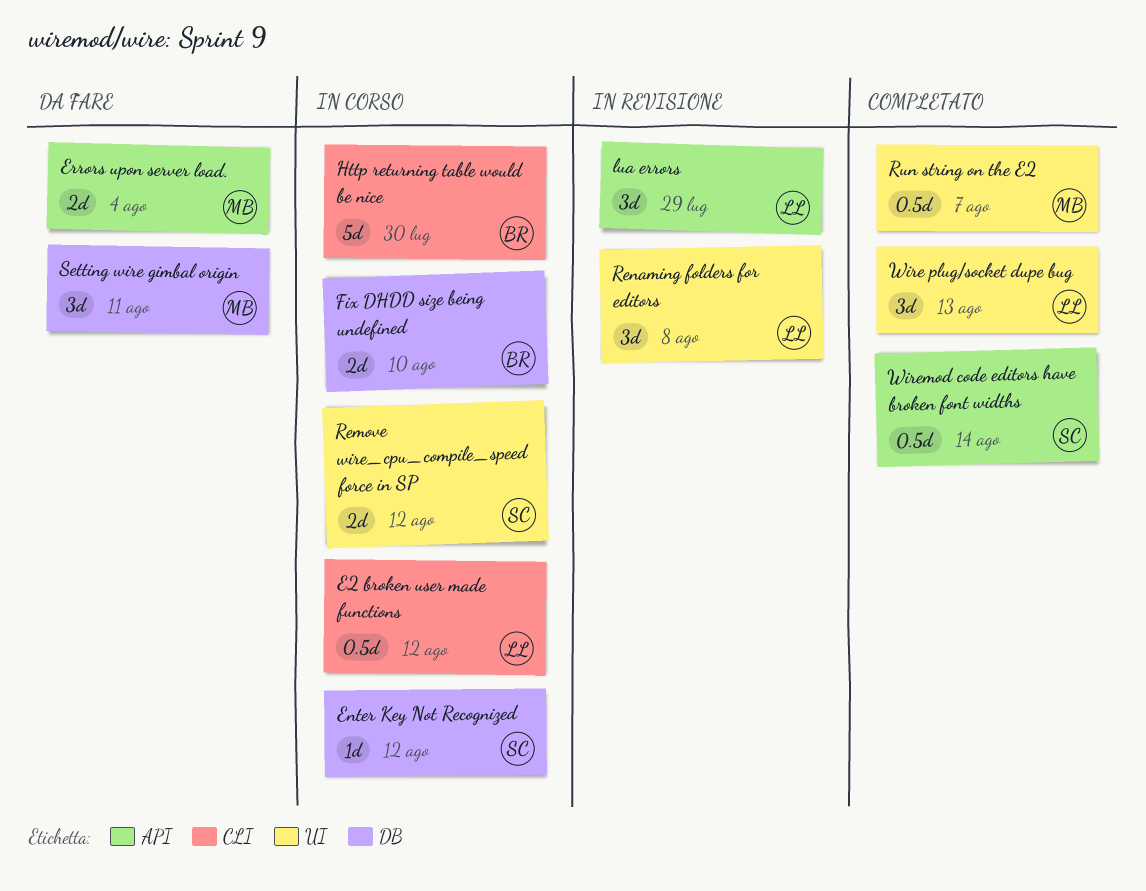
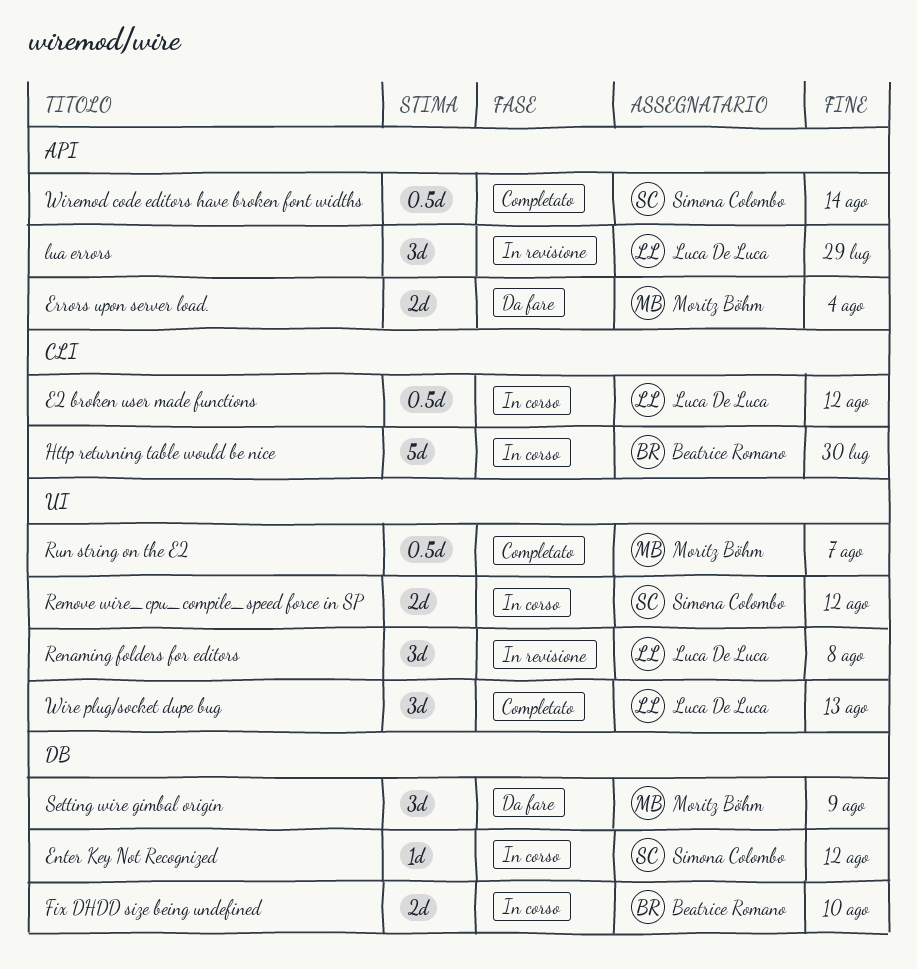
Setting wire gimbal origin, due: Aug 11 -> Aug 9

